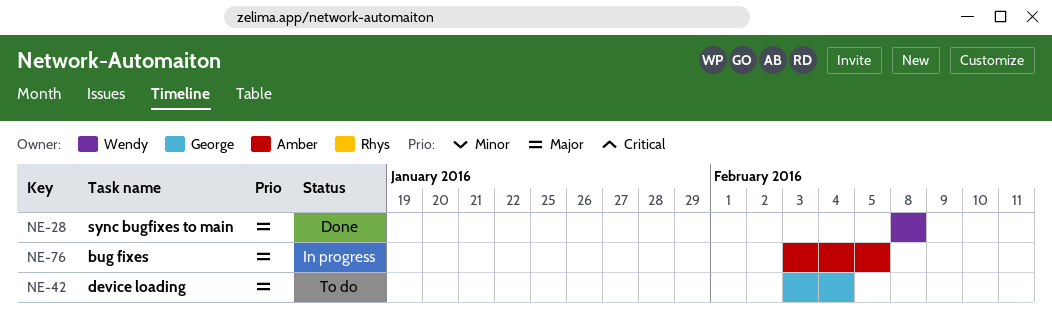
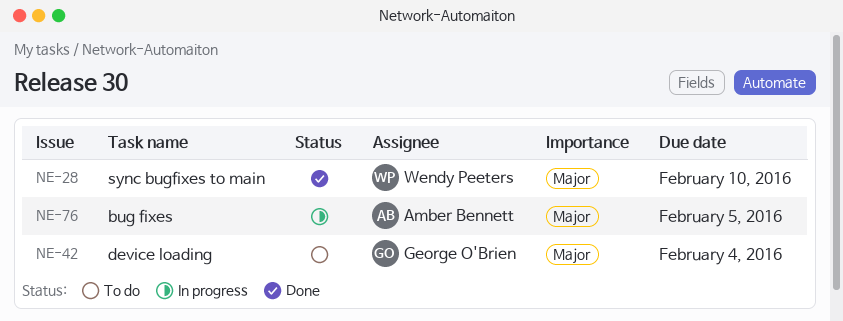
NE-28, due: Feb 8 -> Feb 10

